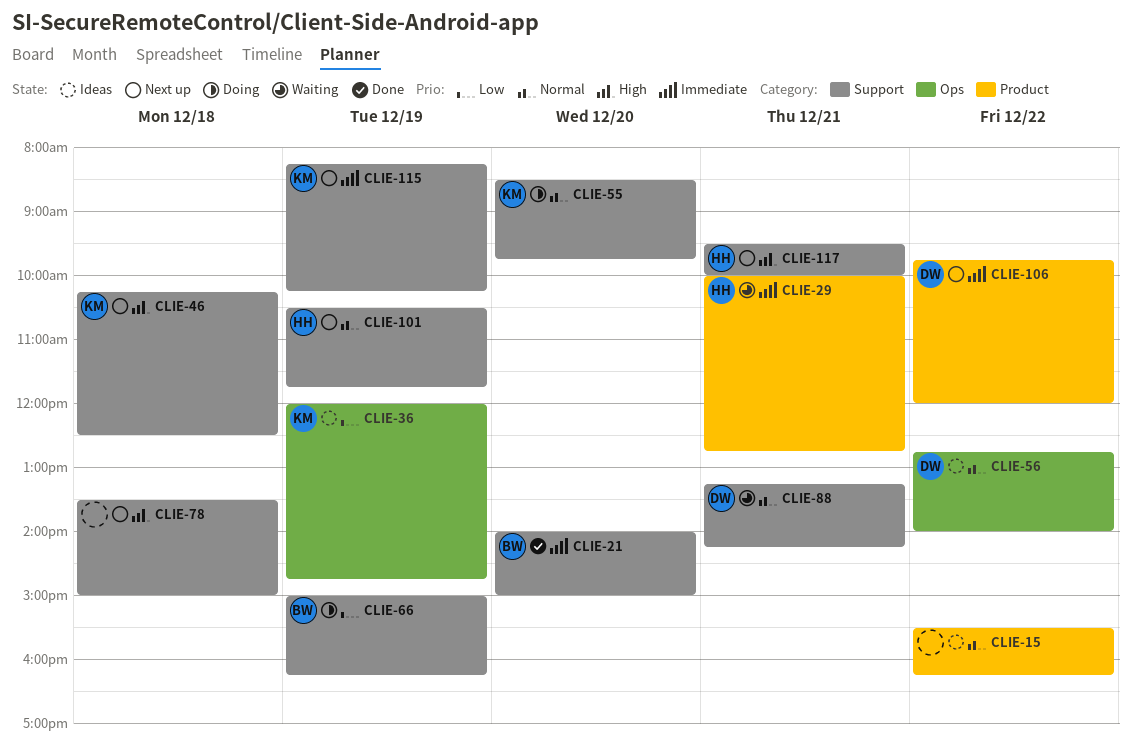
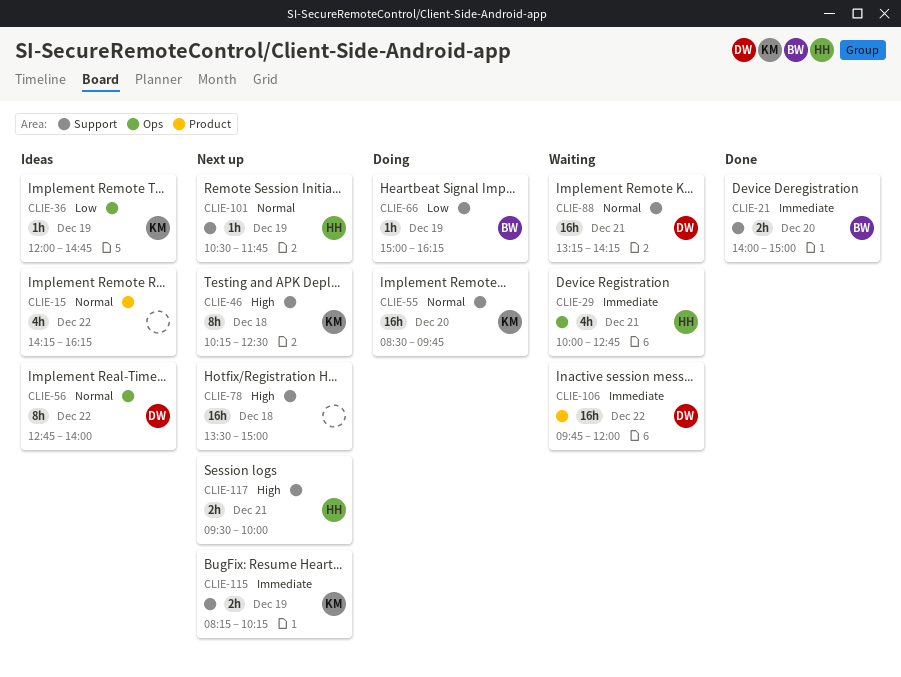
CLIE-15, begins: 15:30 -> 14:15
CLIE-29, label: Product -> Ops
CLIE-106, status: Next up -> Waiting

